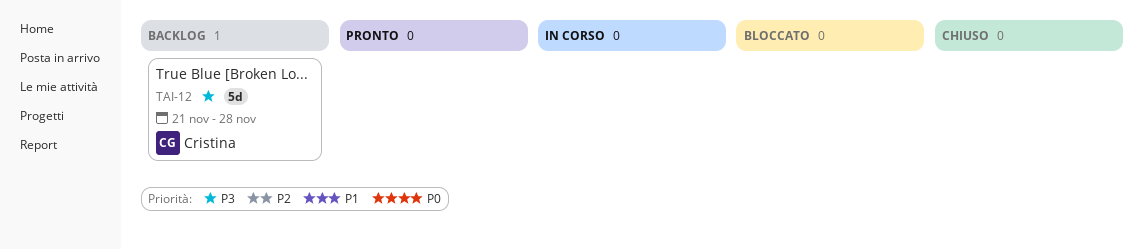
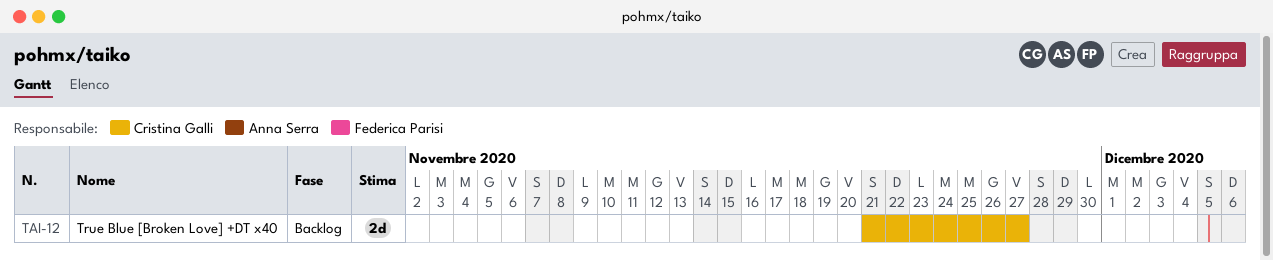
TAI-12, estimate: 5d -> 2d
TAI-12, due: Nov 28 -> Nov 27

